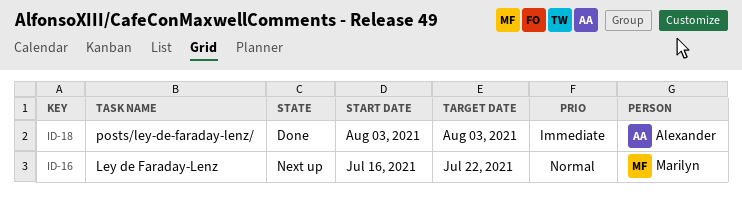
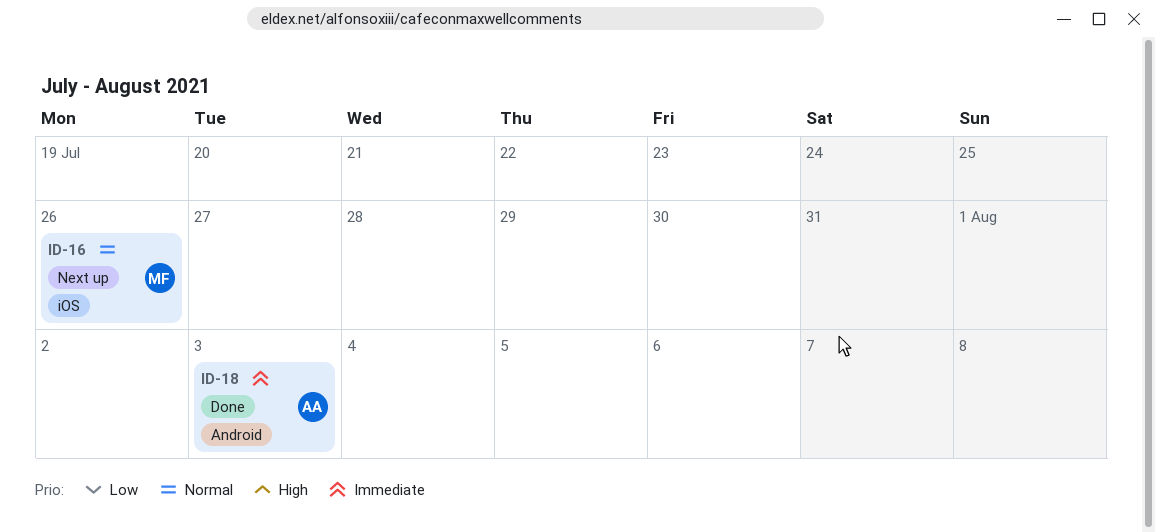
ID-16, due: Jul 22 -> Jul 26

